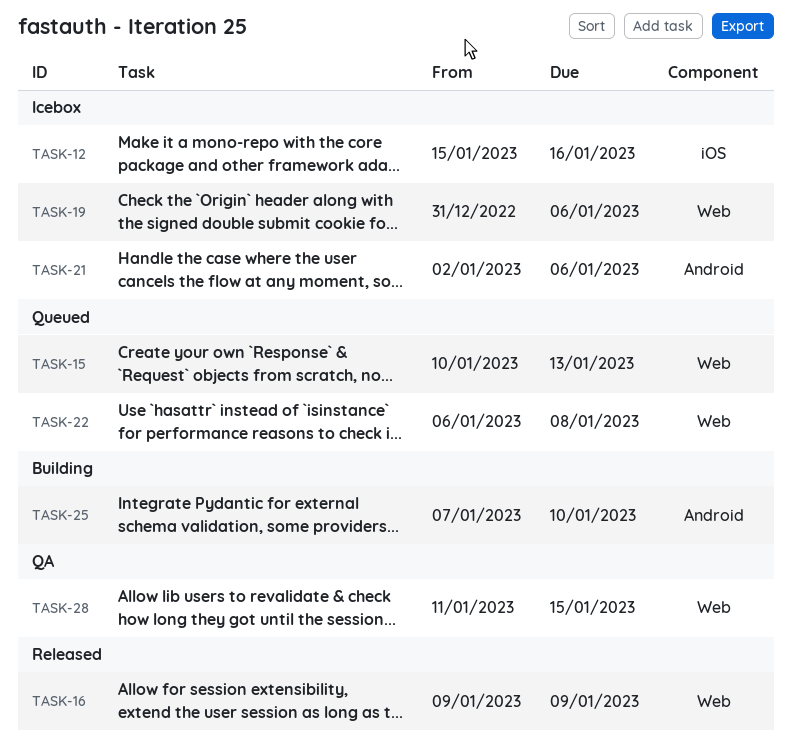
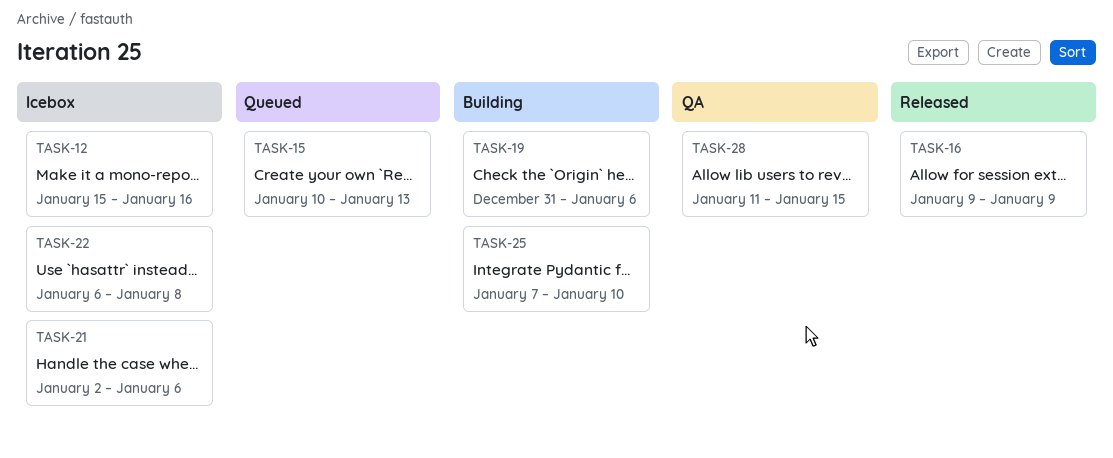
TASK-19, status: Icebox -> Building
TASK-22, status: Queued -> Icebox

